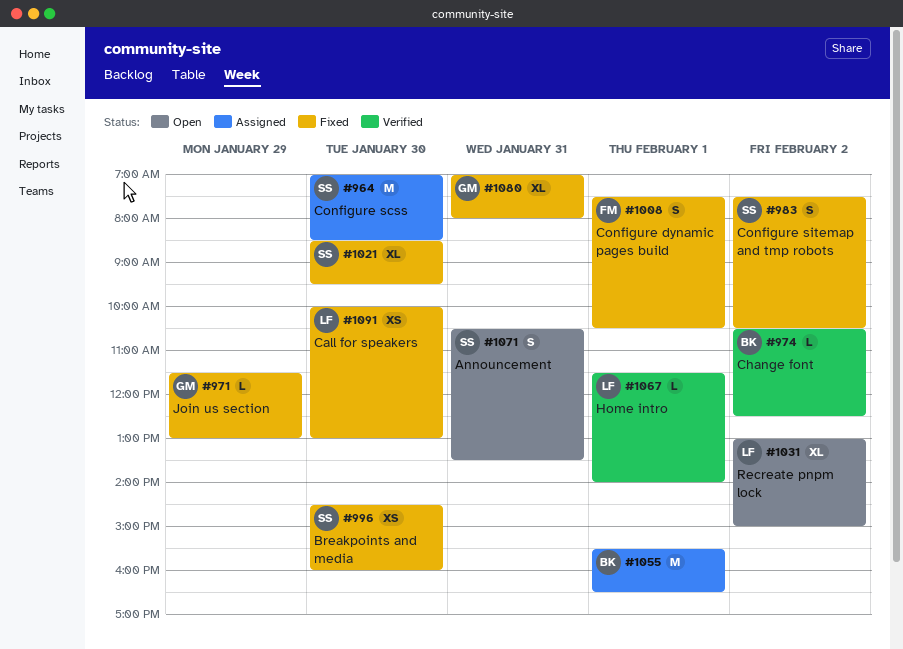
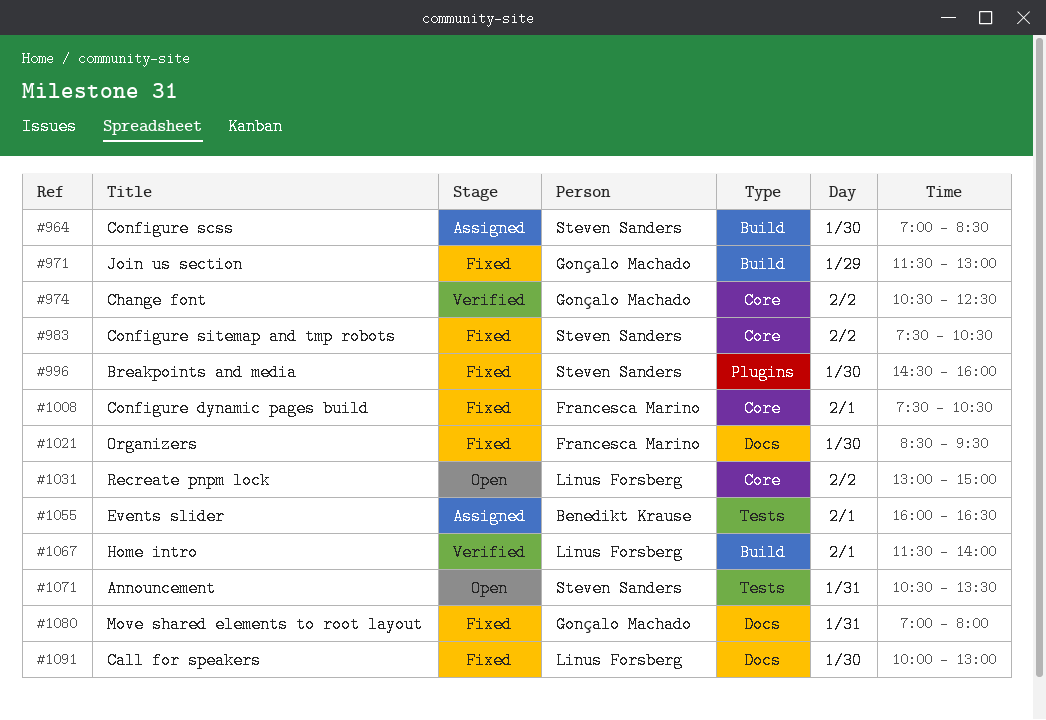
#974, owner: Benedikt Krause -> Gonçalo Machado
#1021, owner: Steven Sanders -> Francesca Marino
#1055, begins: 15:30 -> 16:00

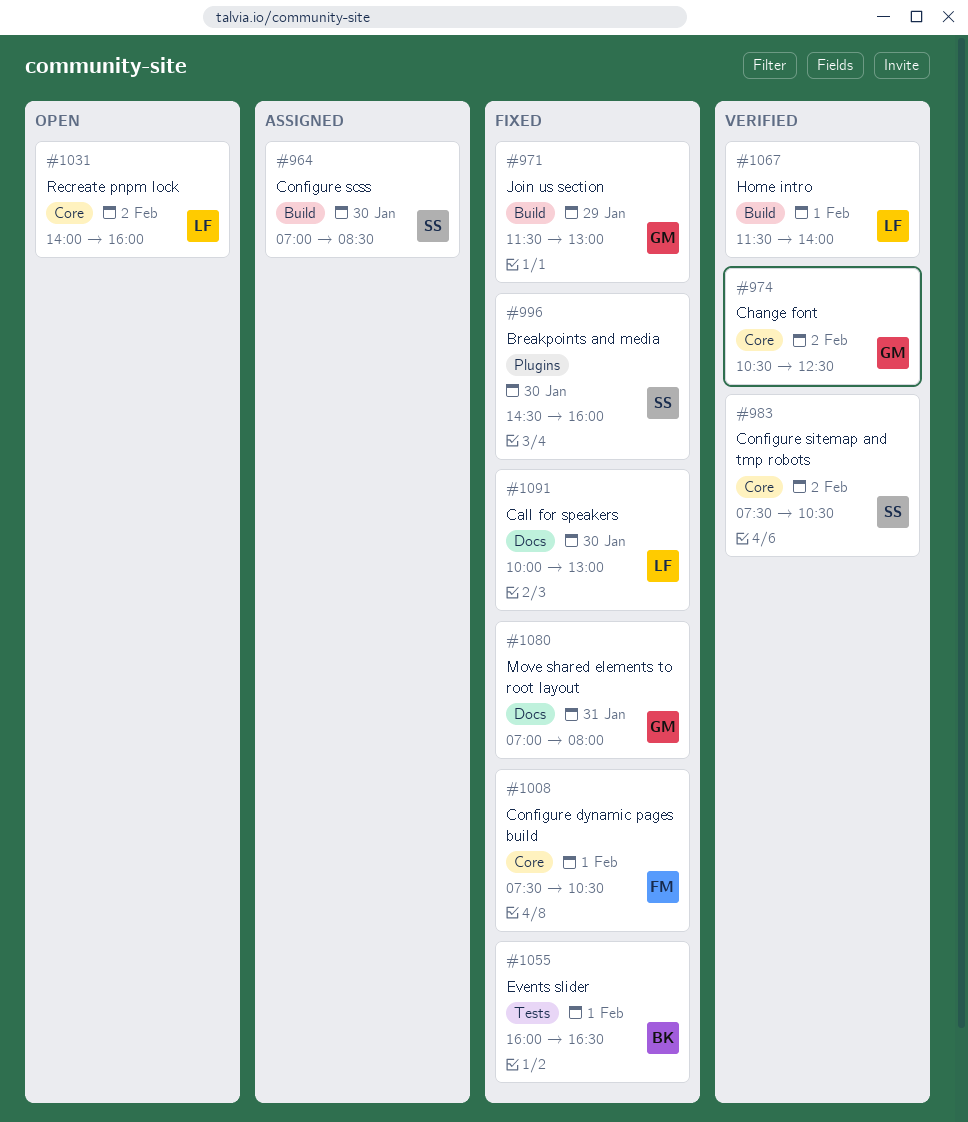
#983, status: Fixed -> Verified
#1021: present -> none
#1031, begins: 13:00 -> 14:00
#1031, ends: 15:00 -> 16:00
#1055, status: Assigned -> Fixed
#1071: present -> none

